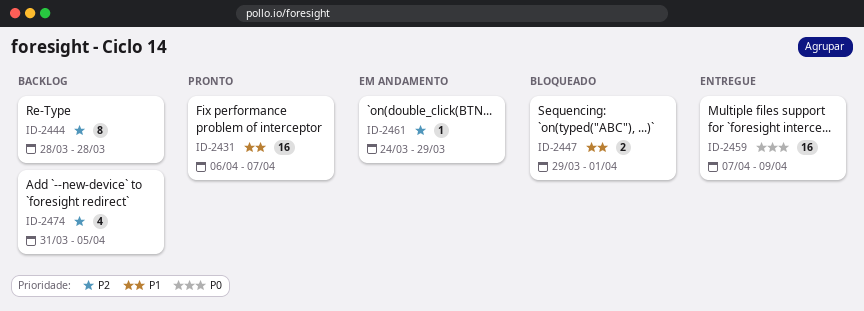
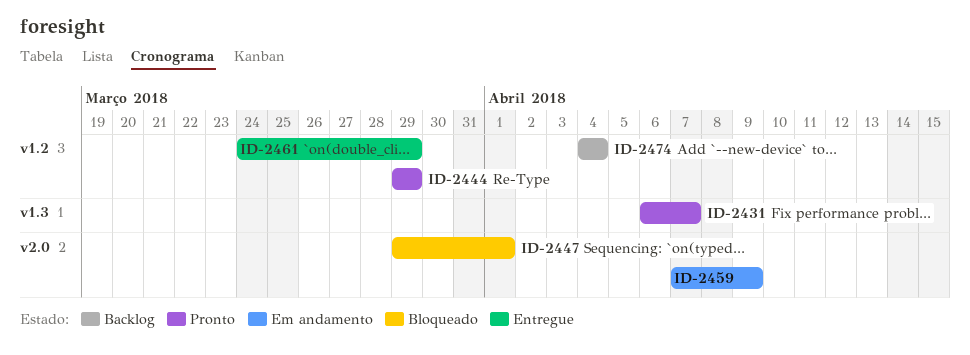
ID-2444, status: Backlog -> Pronto
ID-2444, start: Mar 28 -> Mar 29
ID-2444, due: Mar 28 -> Mar 29
ID-2459, status: Entregue -> Em andamento
ID-2461, status: Em andamento -> Entregue
ID-2474, start: Mar 31 -> Apr 4
ID-2474, due: Apr 5 -> Apr 4

